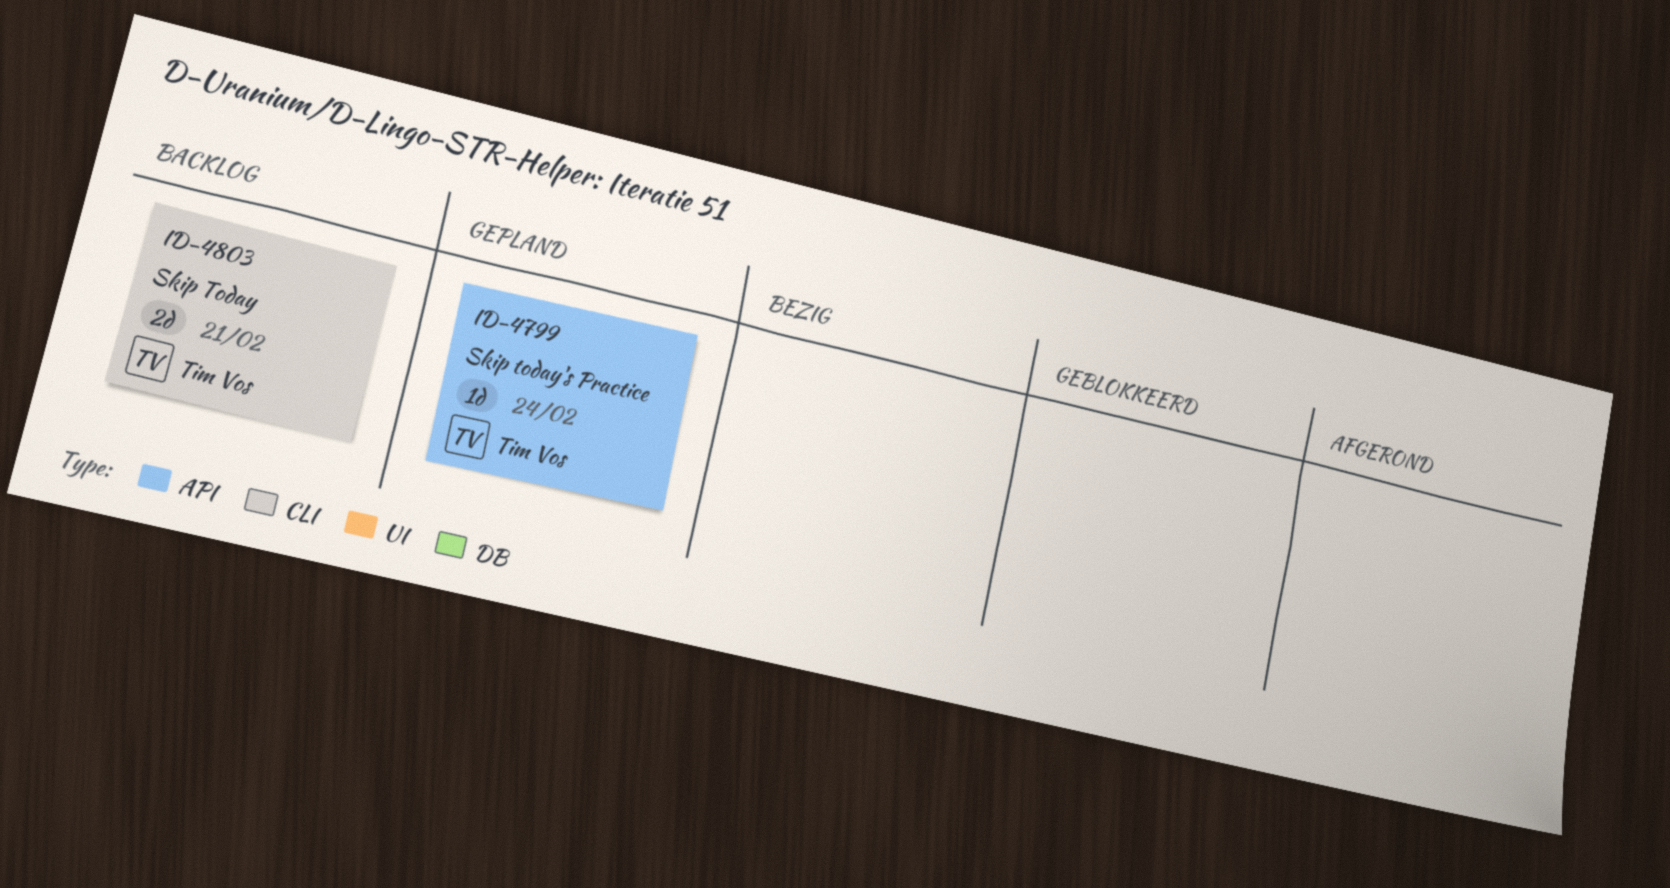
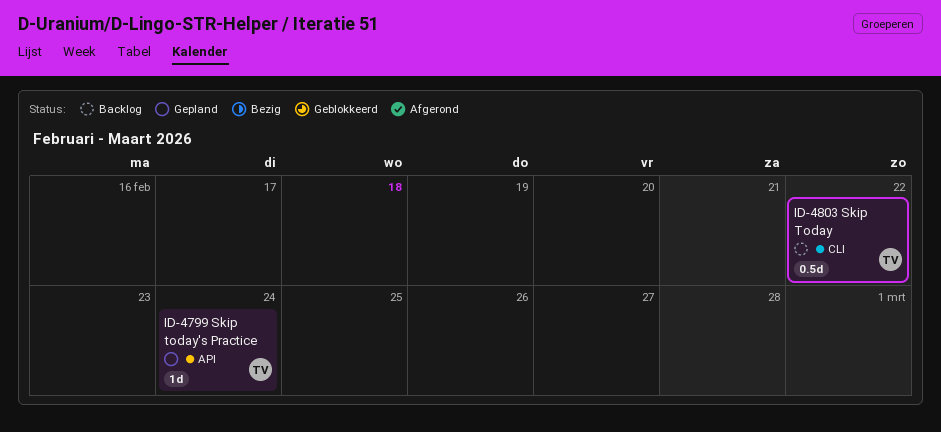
ID-4803, estimate: 2d -> 0.5d
ID-4803, due: Feb 21 -> Feb 22

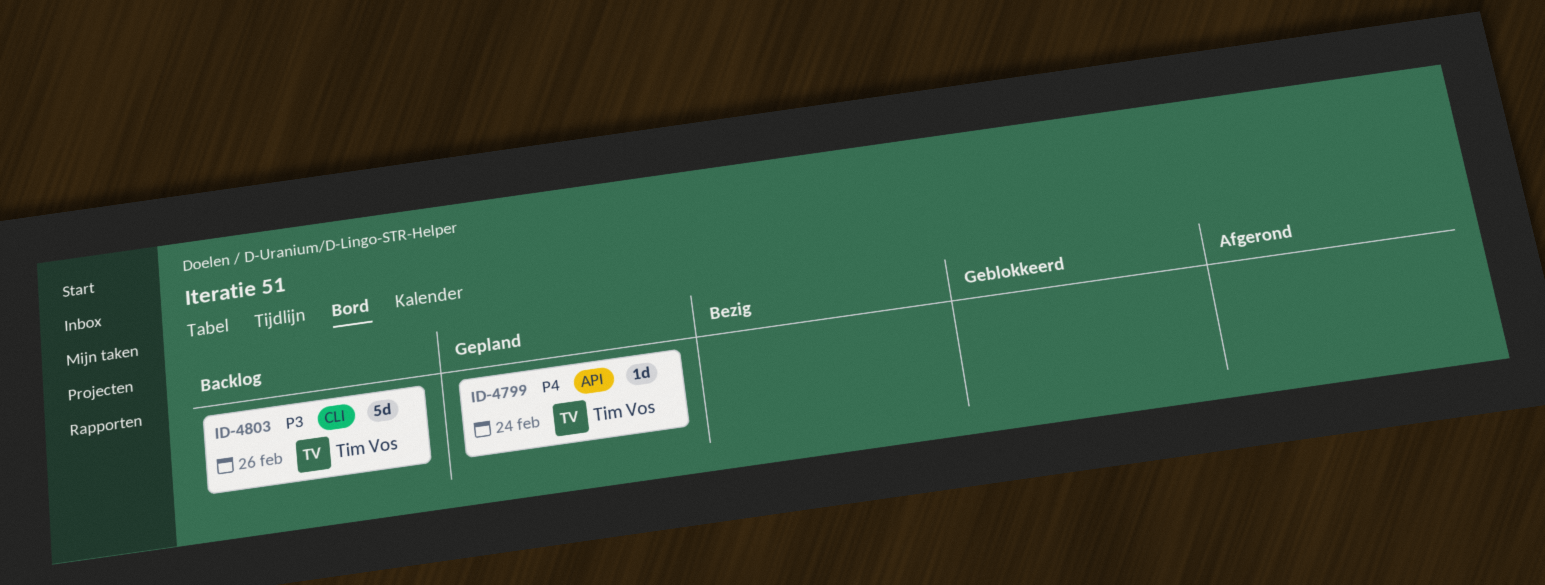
ID-4803, estimate: 0.5d -> 5d
ID-4803, due: Feb 22 -> Feb 26

